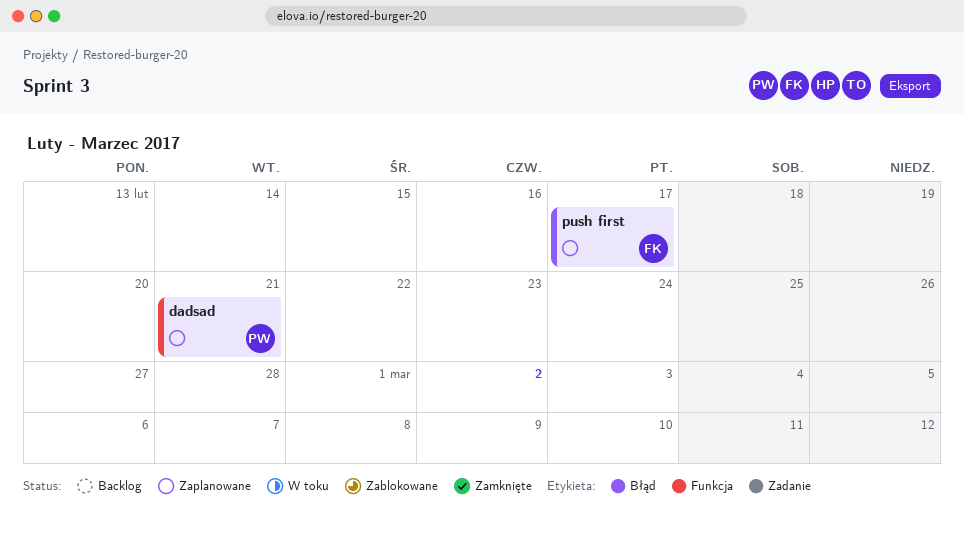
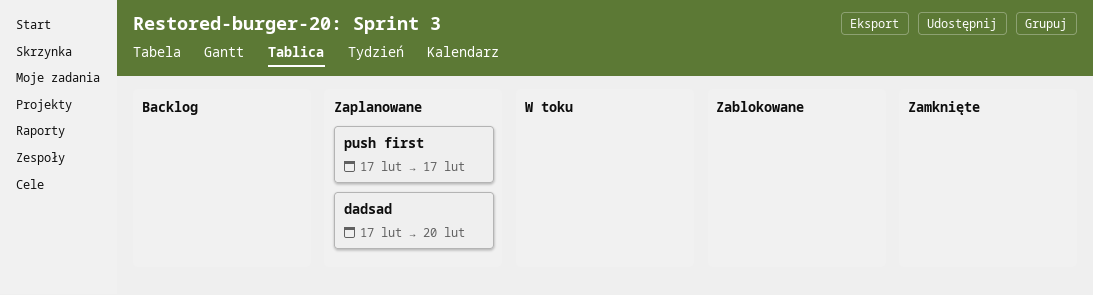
dadsad, due: Feb 21 -> Feb 20

